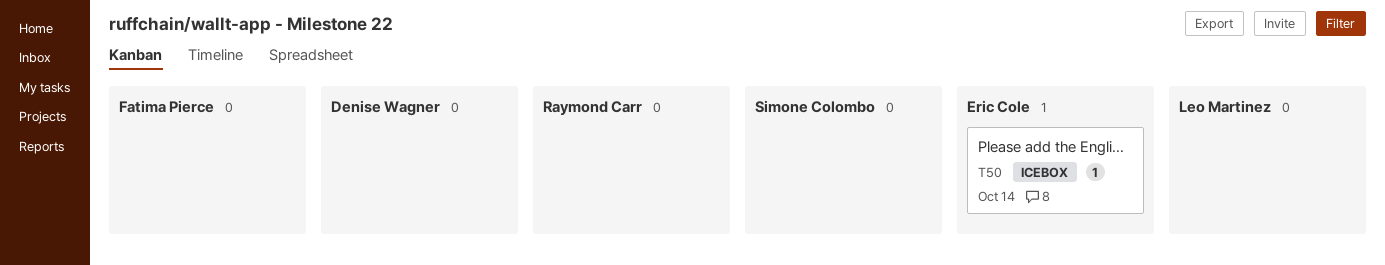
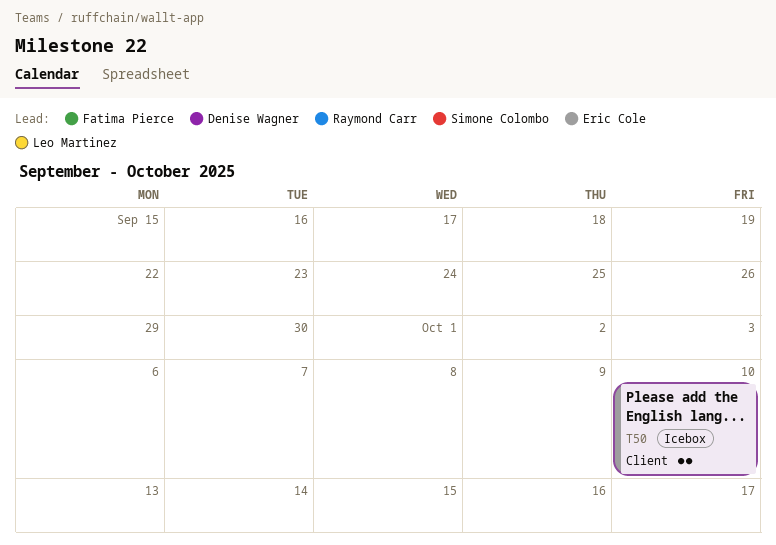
T50, estimate: 1 -> 2
T50, due: Oct 14 -> Oct 10

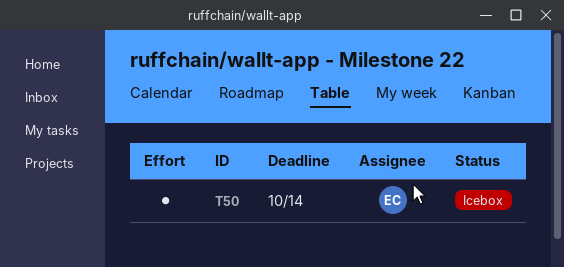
T50, estimate: 2 -> 1
T50, due: Oct 10 -> Oct 14

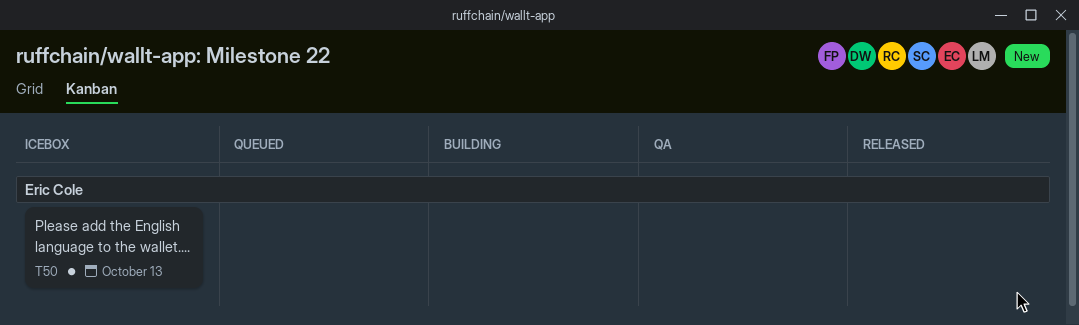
T50, due: Oct 14 -> Oct 13

